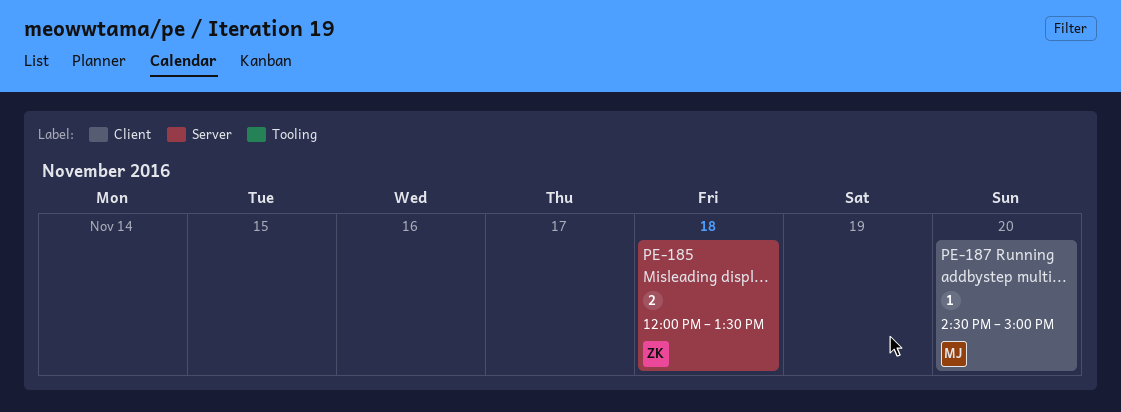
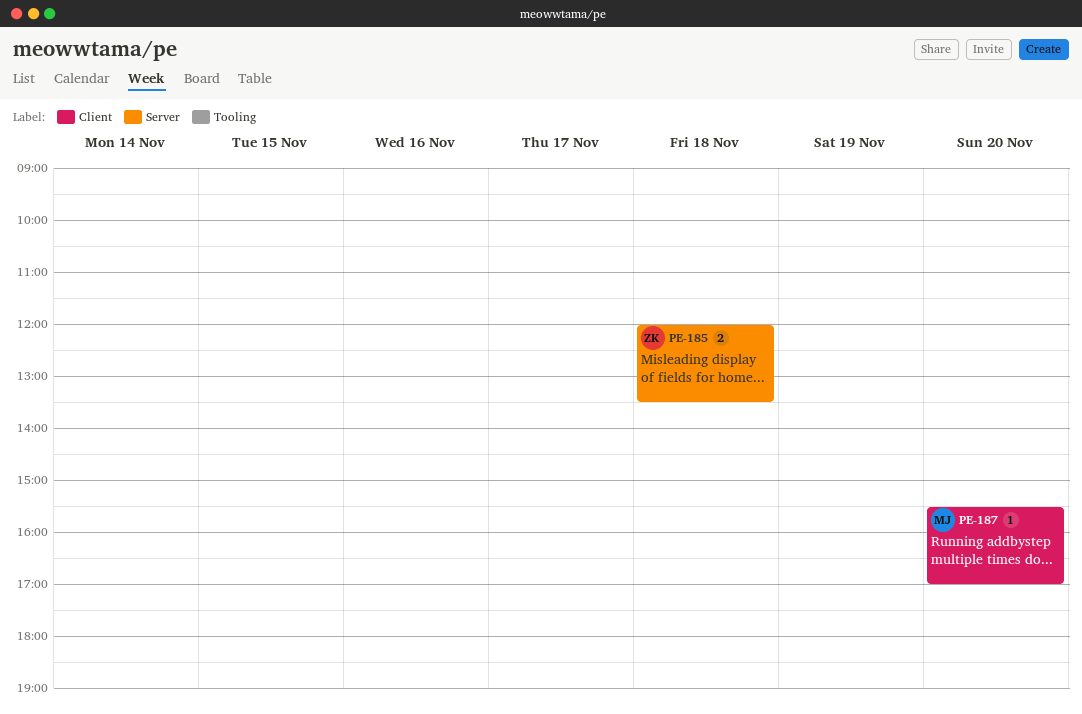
PE-187, begins: 14:30 -> 15:30
PE-187, ends: 15:00 -> 17:00

